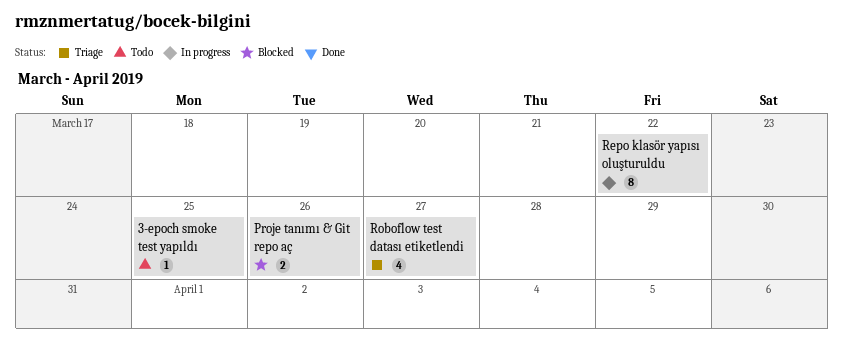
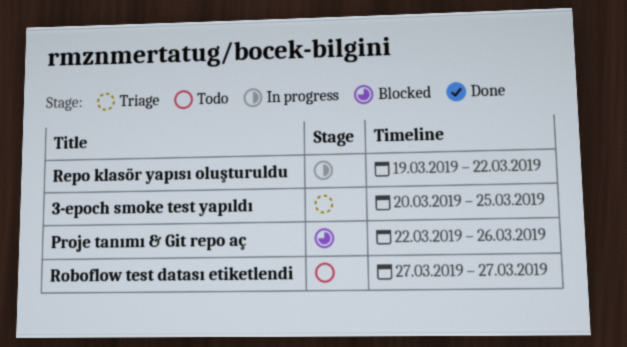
3-epoch smoke test yapıldı, status: Todo -> Triage
Roboflow test datası etiketlendi, status: Triage -> Todo

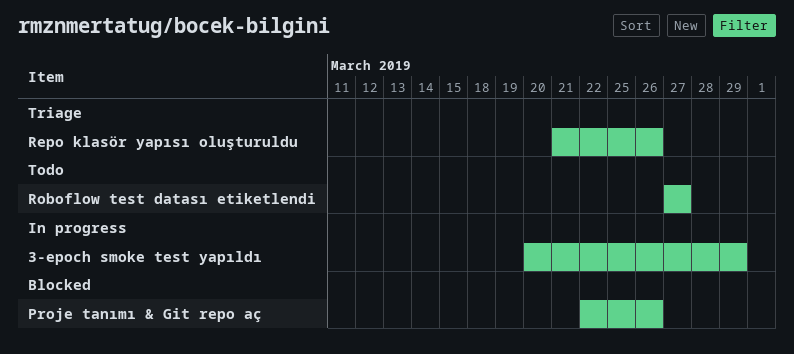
3-epoch smoke test yapıldı, status: Triage -> In progress
3-epoch smoke test yapıldı, due: Mar 25 -> Mar 29
Repo klasör yapısı oluşturuldu, status: In progress -> Triage
Repo klasör yapısı oluşturuldu, start: Mar 19 -> Mar 21
Repo klasör yapısı oluşturuldu, due: Mar 22 -> Mar 26

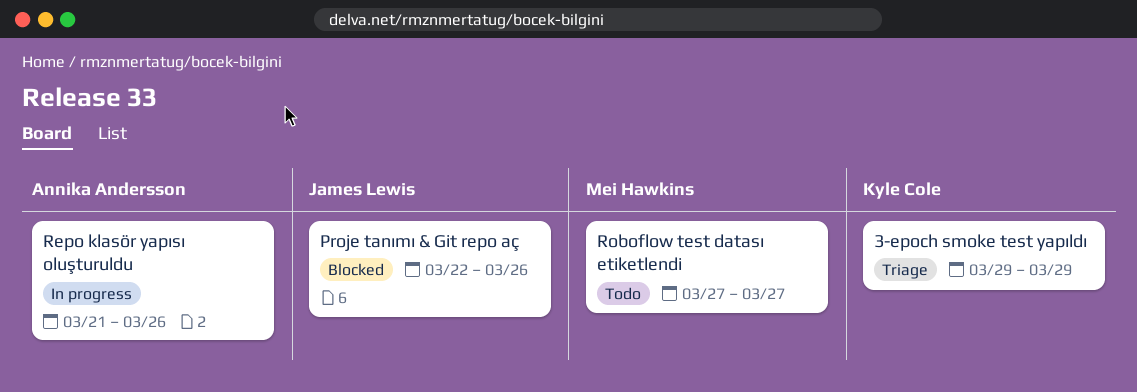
3-epoch smoke test yapıldı, status: In progress -> Triage
3-epoch smoke test yapıldı, start: Mar 20 -> Mar 29
Repo klasör yapısı oluşturuldu, status: Triage -> In progress

